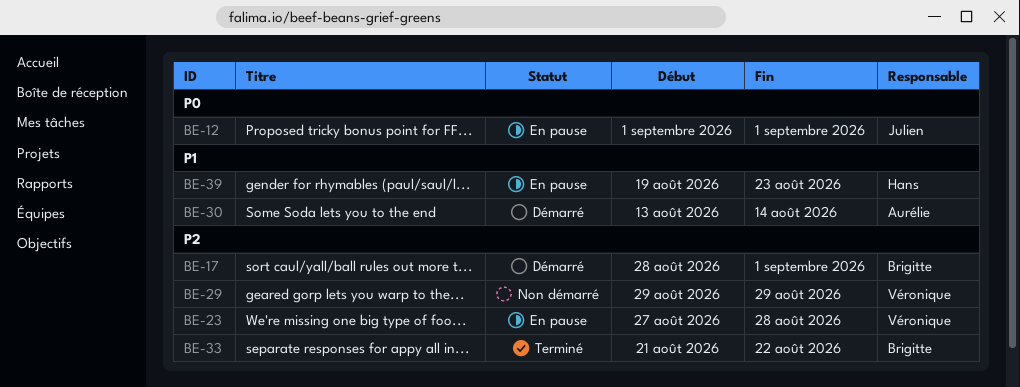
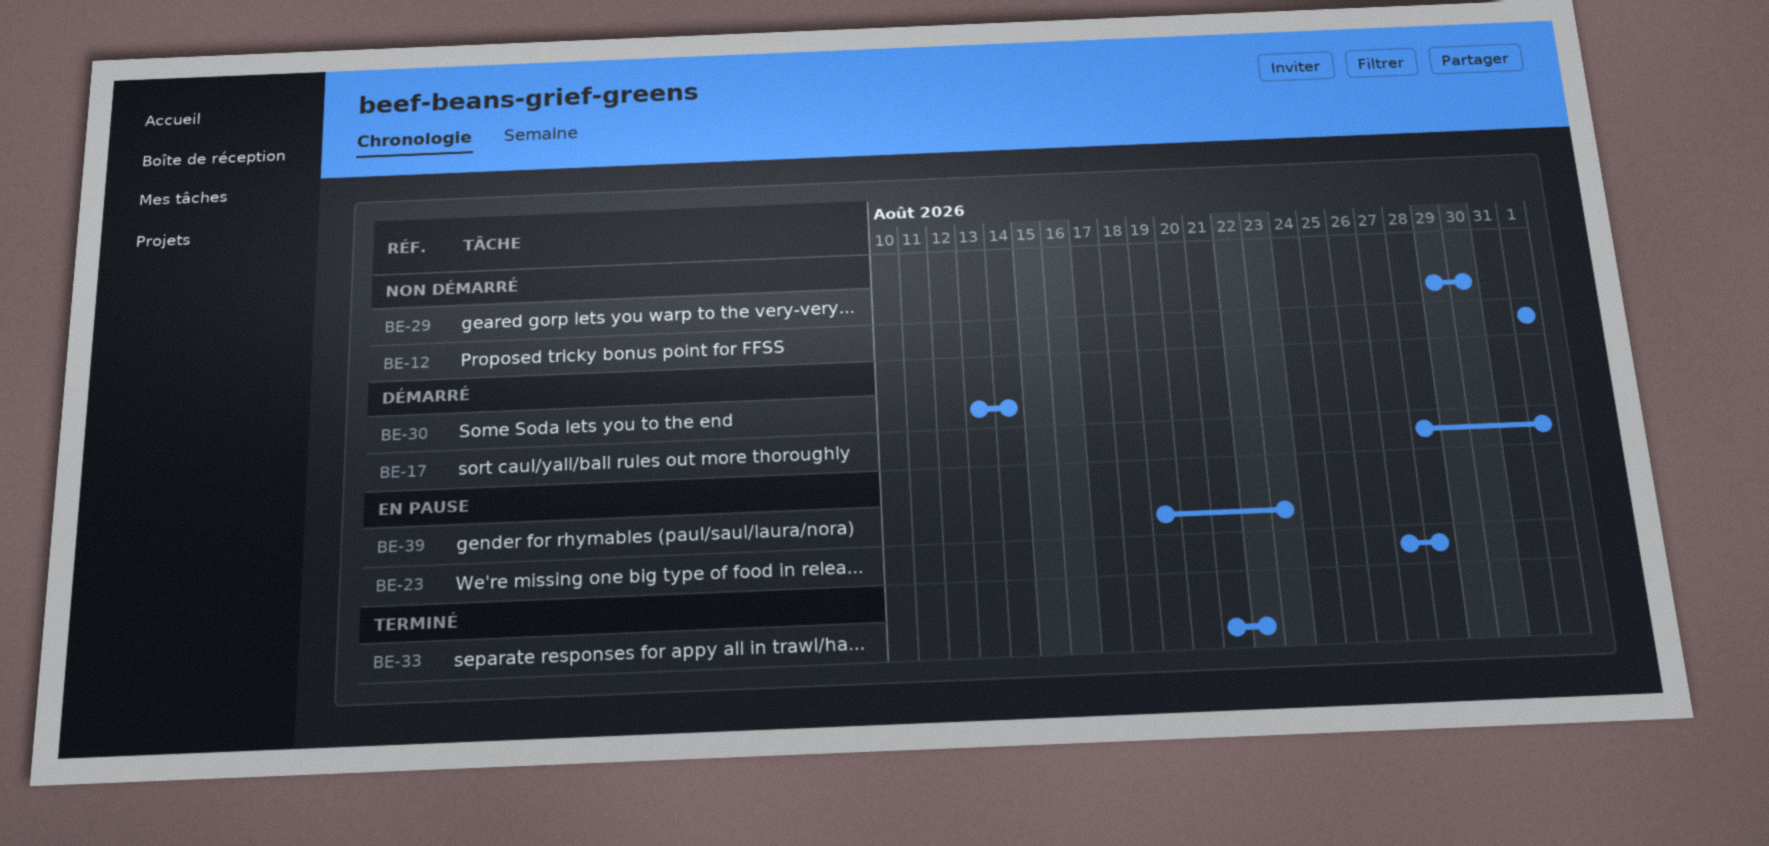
BE-12, status: En pause -> Non démarré
BE-29, due: Aug 29 -> Aug 30

